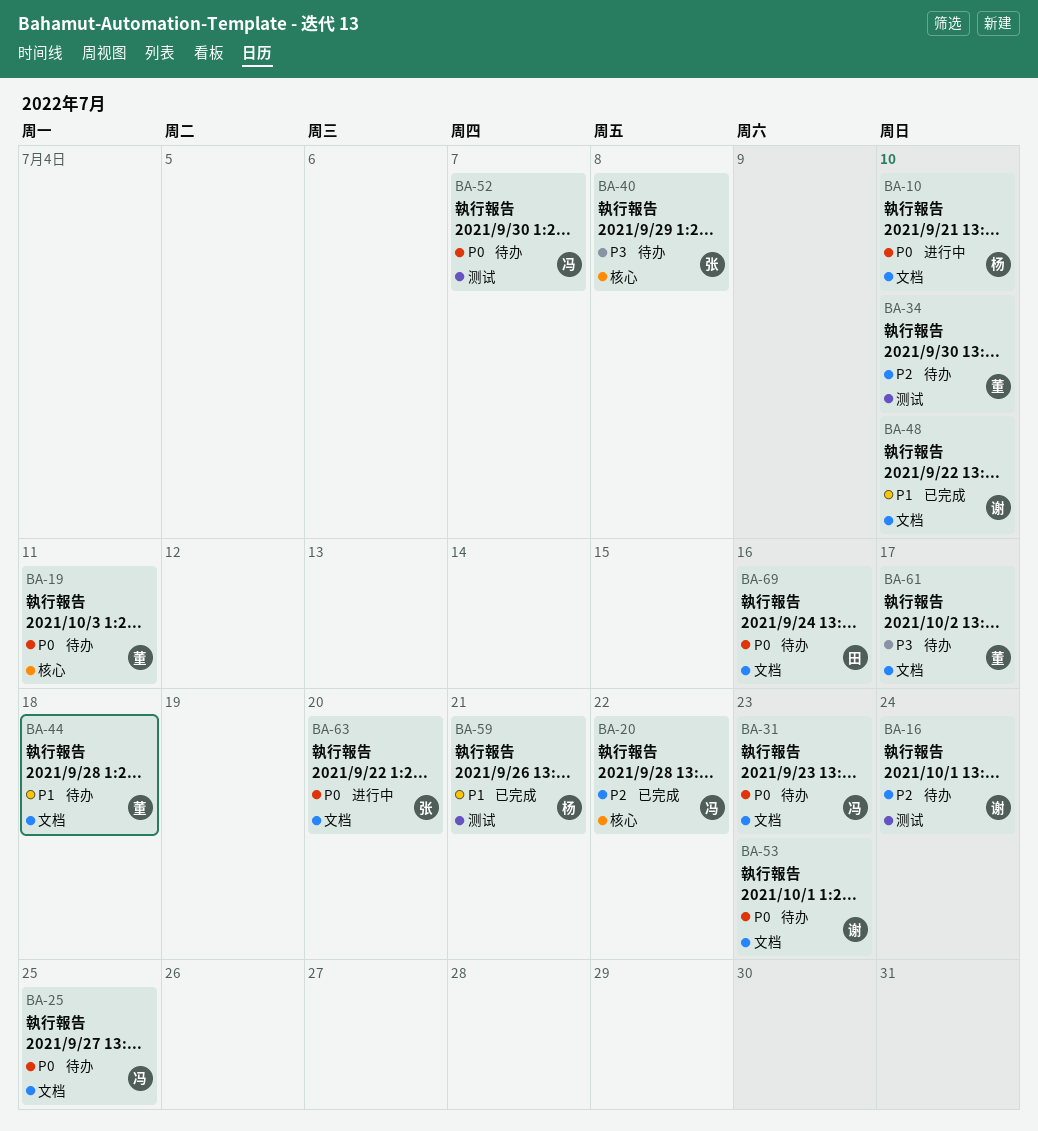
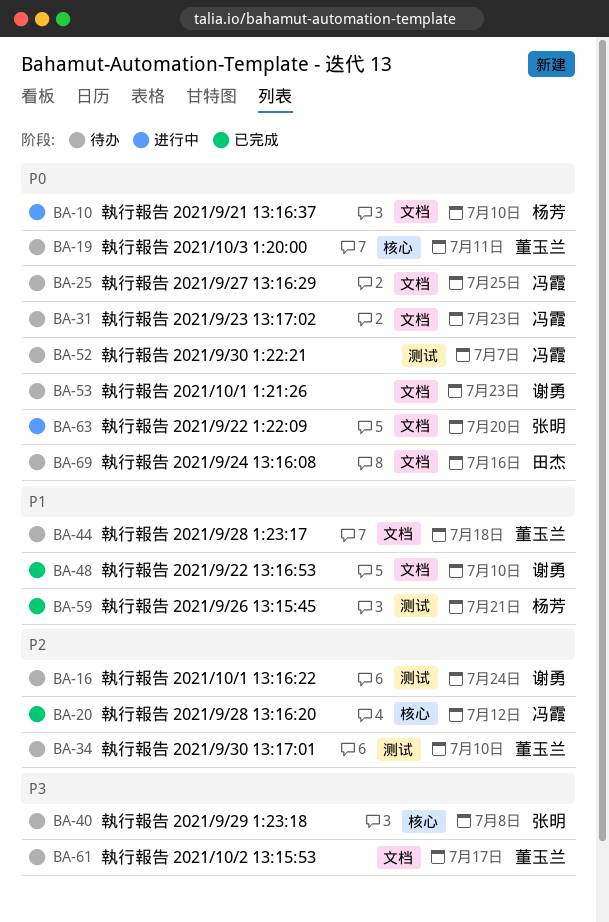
BA-20, due: Jul 22 -> Jul 12

